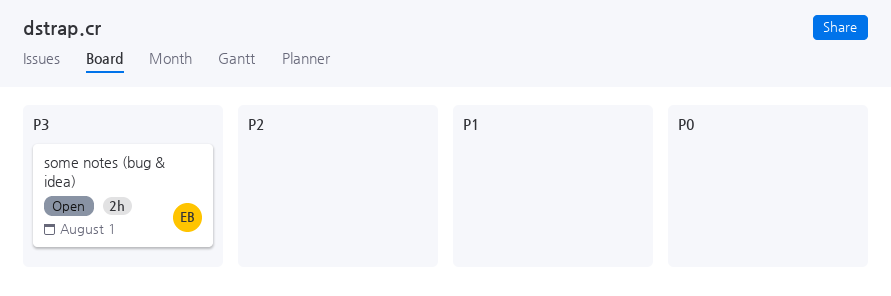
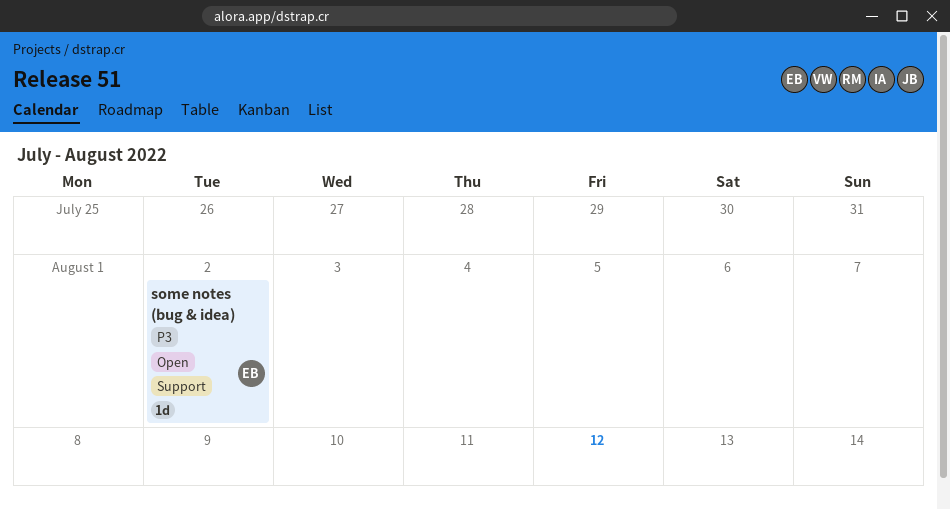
some notes (bug & idea), estimate: 2h -> 1d
some notes (bug & idea), due: Aug 1 -> Aug 2

